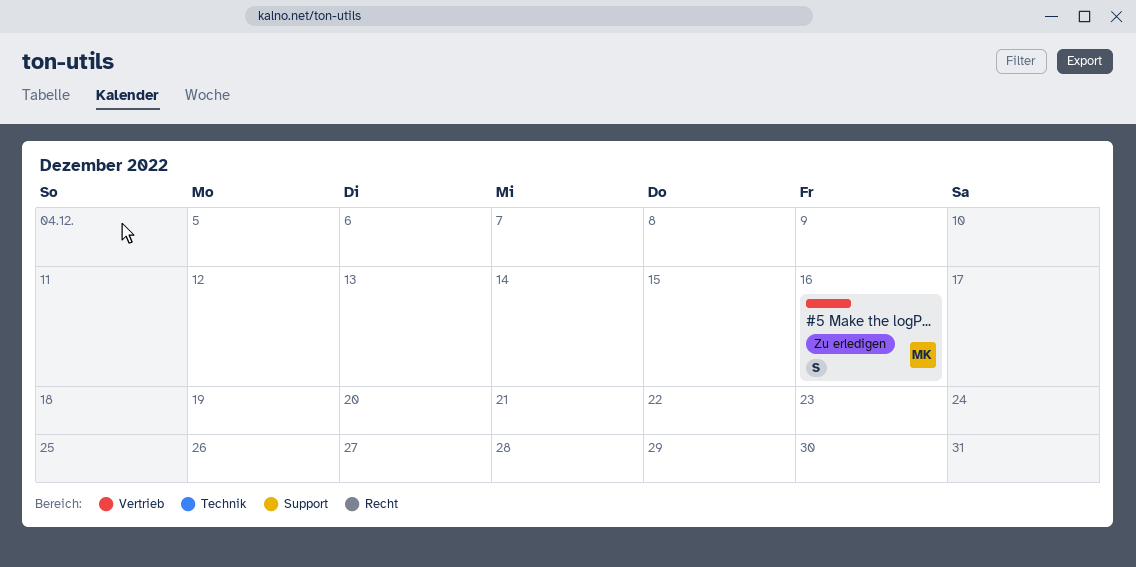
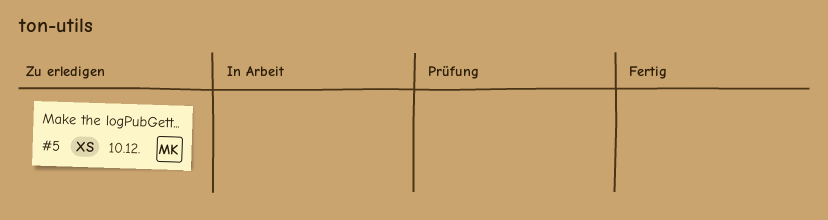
#5, estimate: S -> XS
#5, due: Dec 16 -> Dec 10

